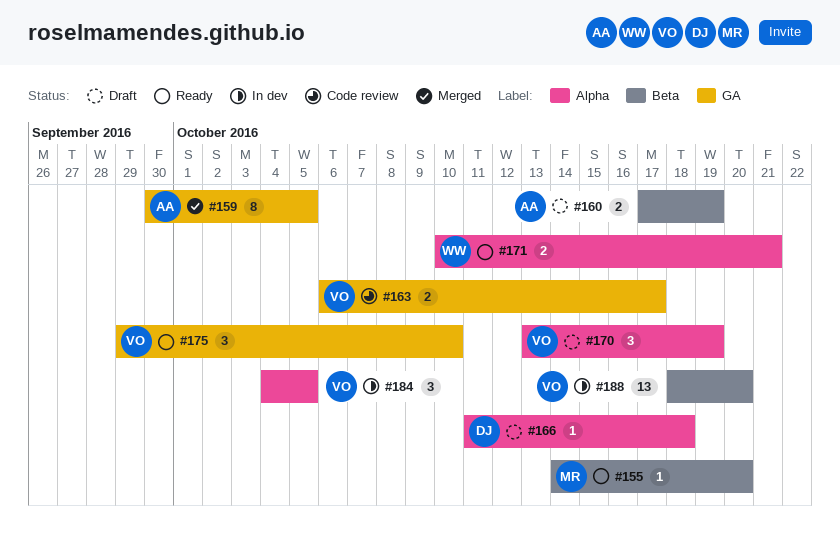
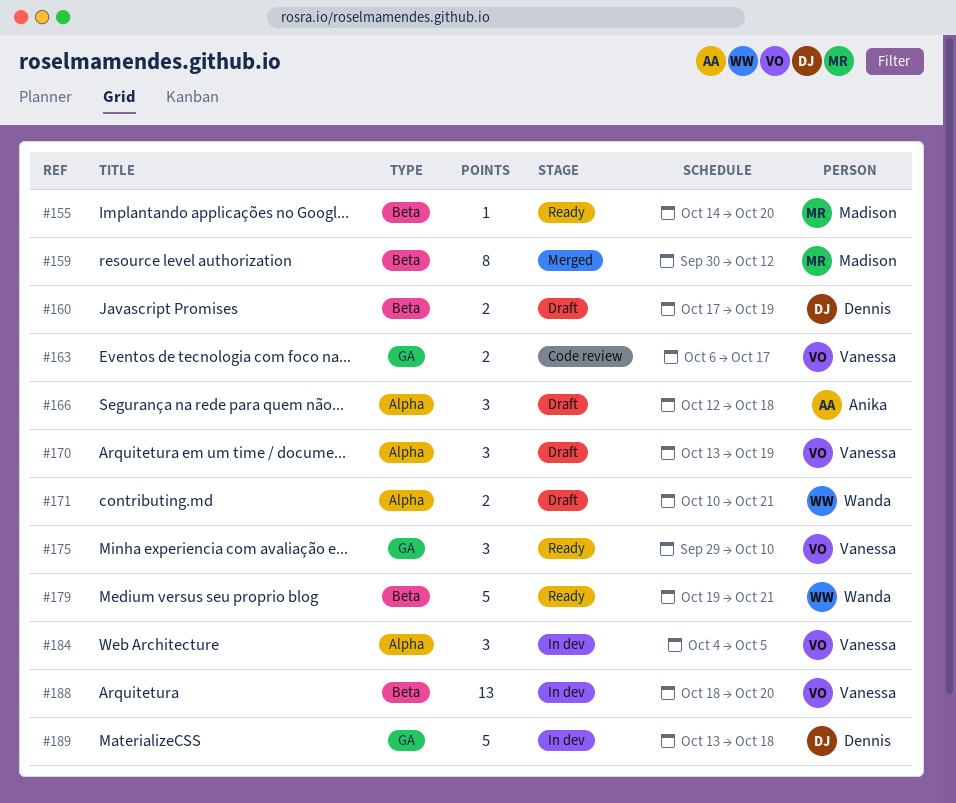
#159, owner: Anika -> Madison
#159, label: GA -> Beta
#159, due: Oct 5 -> Oct 12
#160, owner: Anika -> Dennis
#166, owner: Dennis -> Anika
#166, estimate: 1 -> 3
#166, start: Oct 11 -> Oct 12
#171, status: Ready -> Draft
#179: none -> present
#189: none -> present

